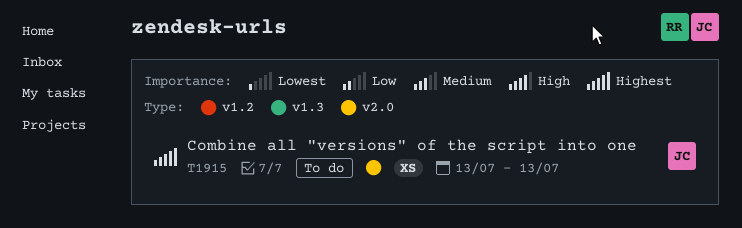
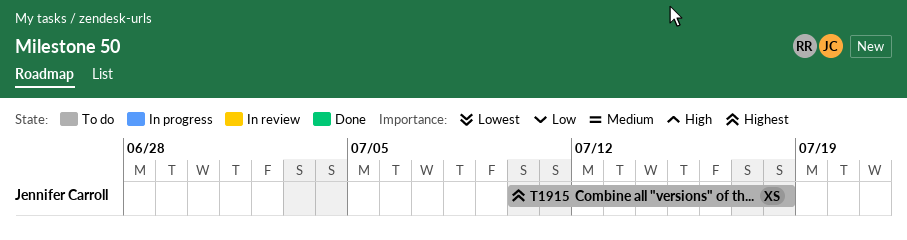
T1915, start: Jul 13 -> Jul 10
T1915, due: Jul 13 -> Jul 18

